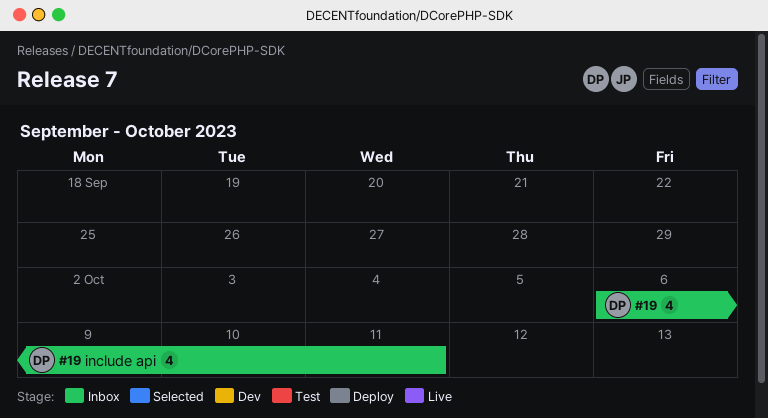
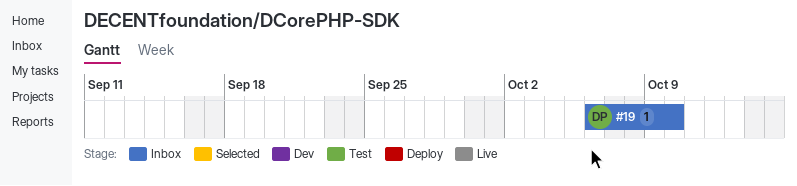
#19, estimate: 4 -> 1
#19, due: Oct 11 -> Oct 10

